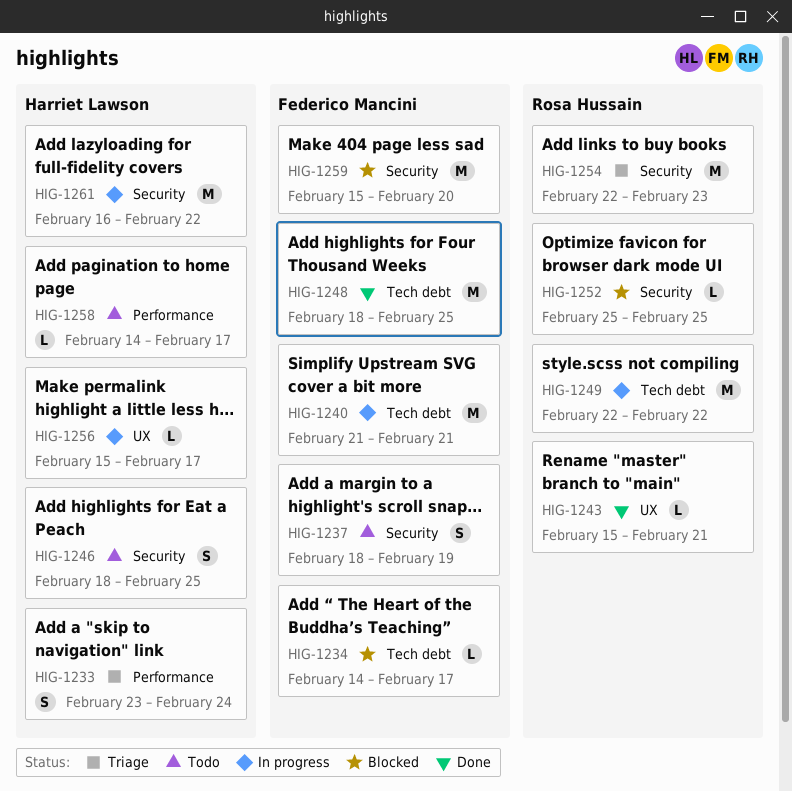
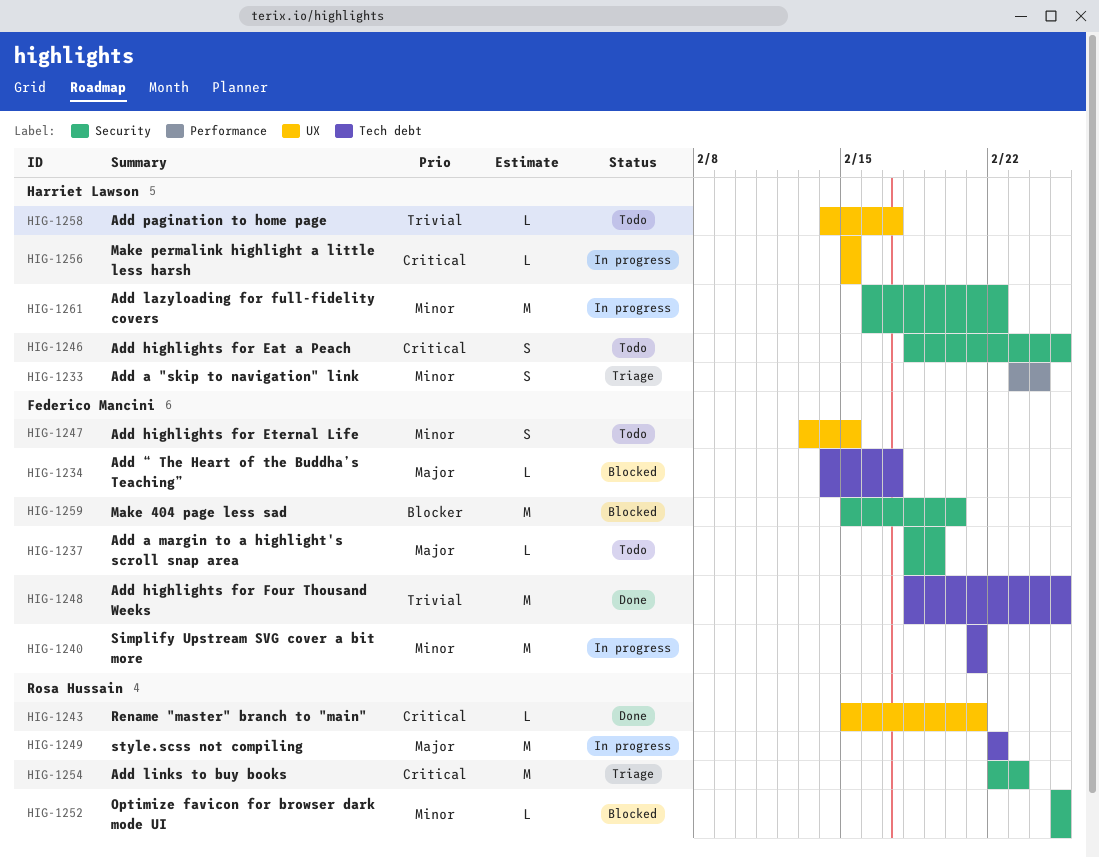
HIG-1237, estimate: S -> L
HIG-1247: none -> present
HIG-1256, due: Feb 17 -> Feb 15
HIG-1258, label: Performance -> UX

